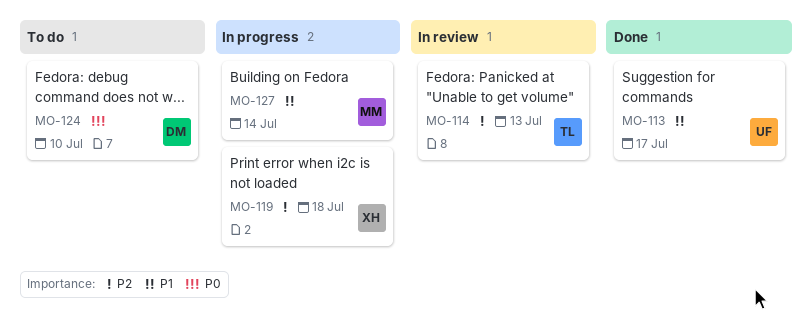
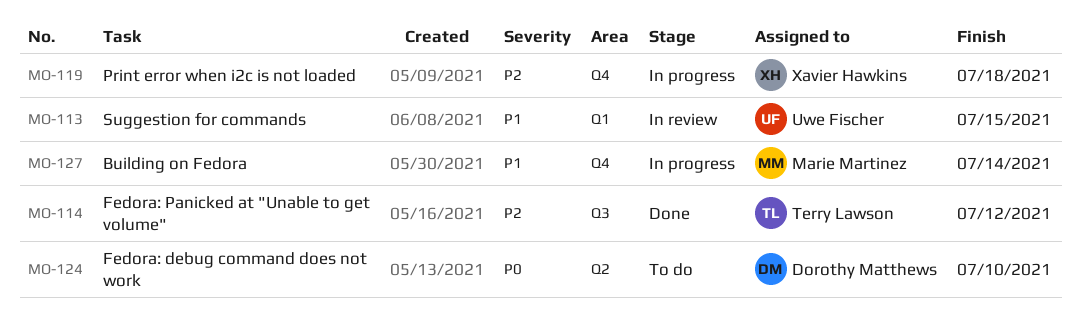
MO-113, status: Done -> In review
MO-113, due: Jul 17 -> Jul 15
MO-114, status: In review -> Done
MO-114, due: Jul 13 -> Jul 12

